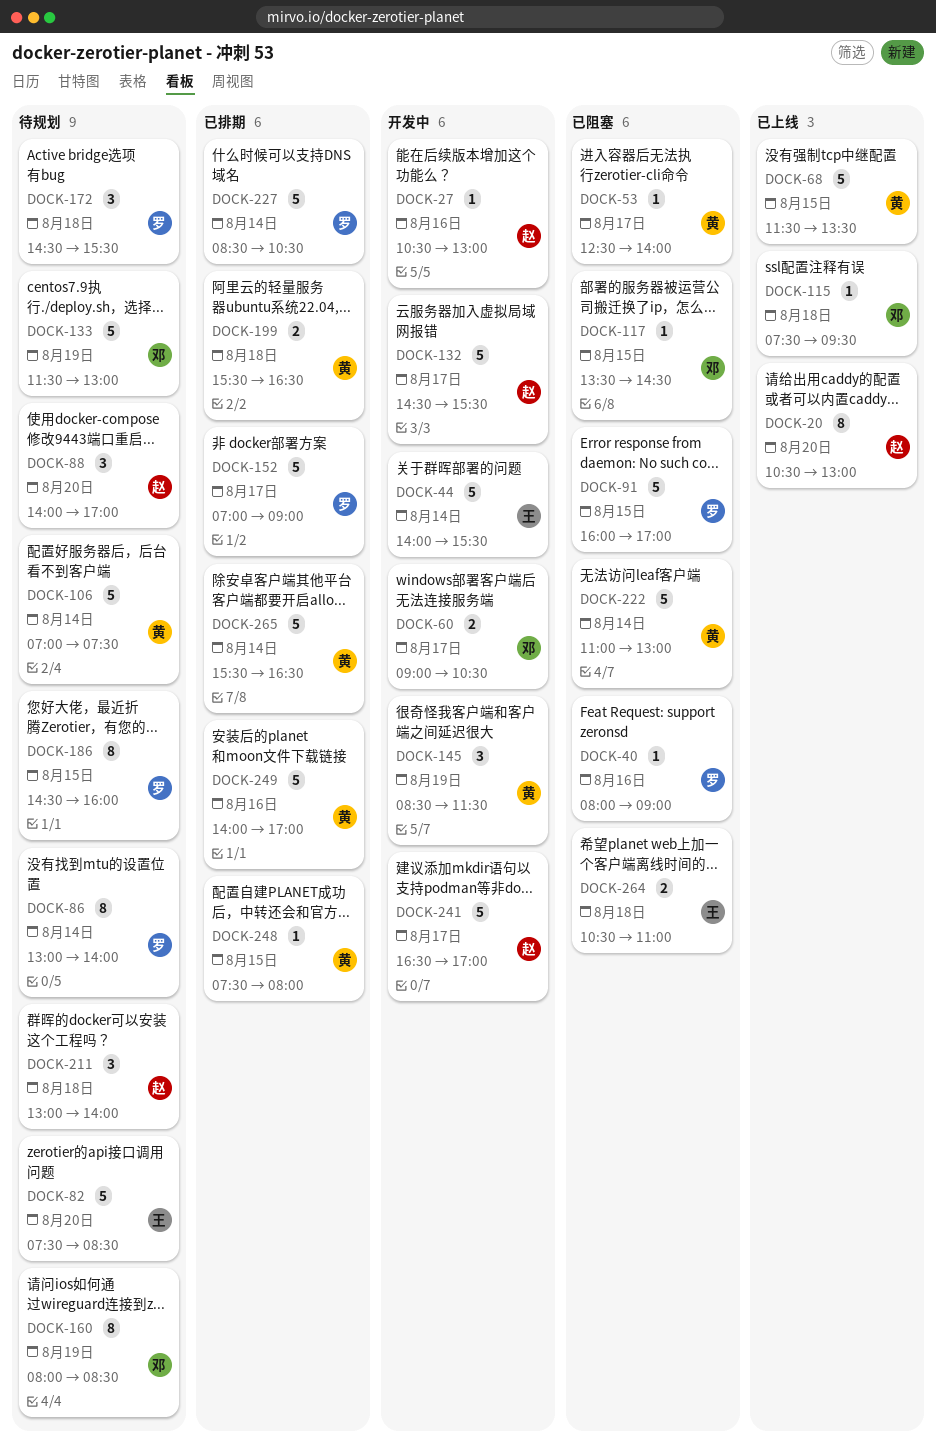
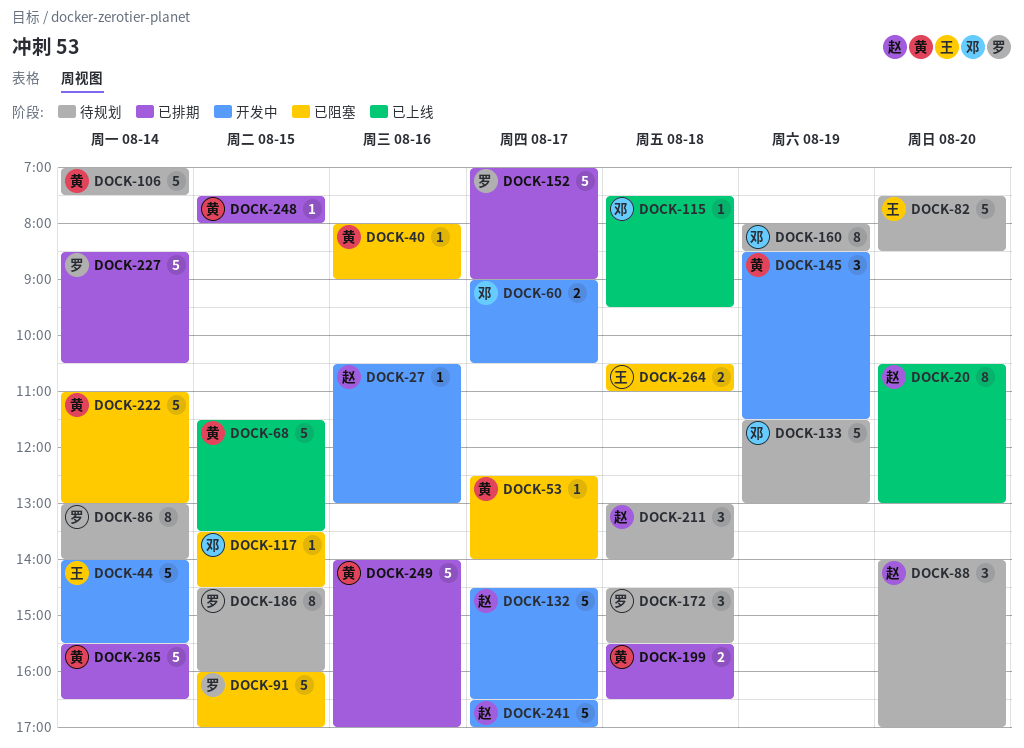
DOCK-40, owner: 罗 -> 黄
DOCK-132, ends: 15:30 -> 16:30

